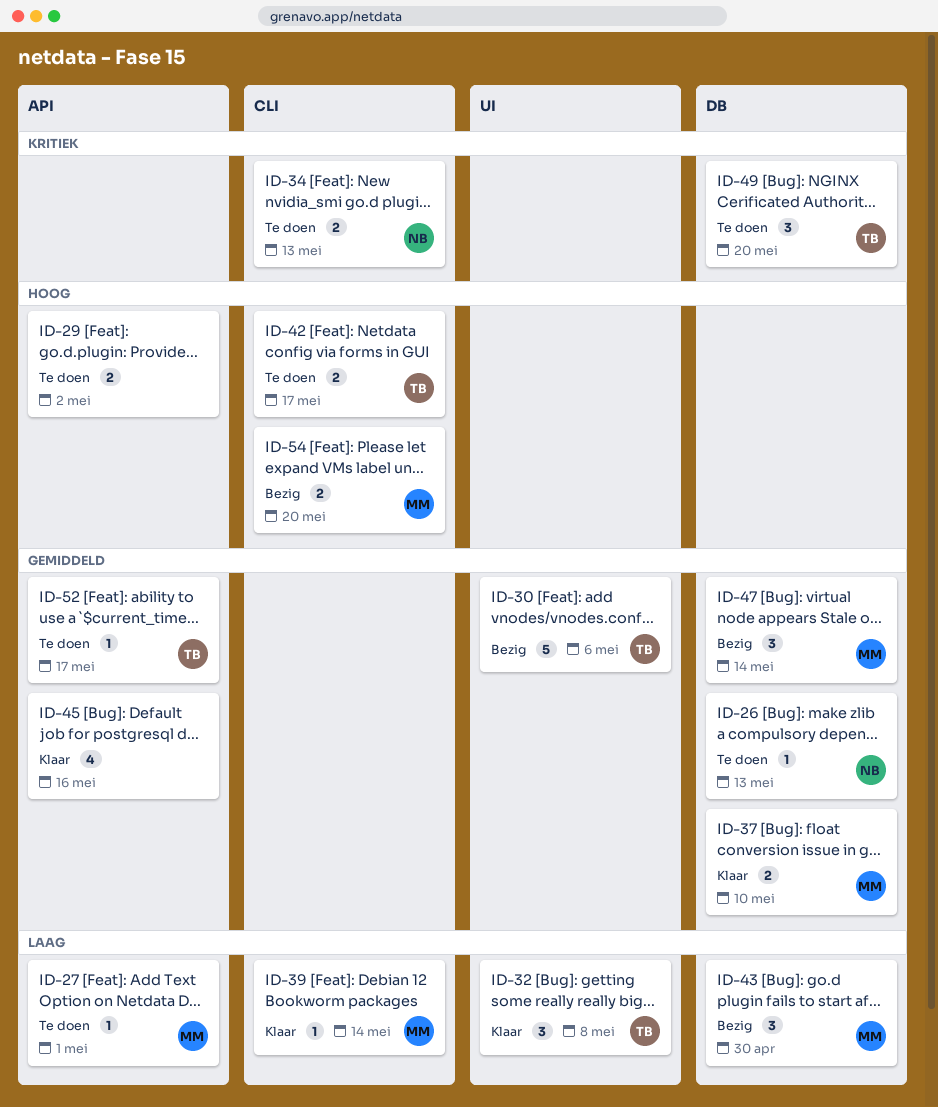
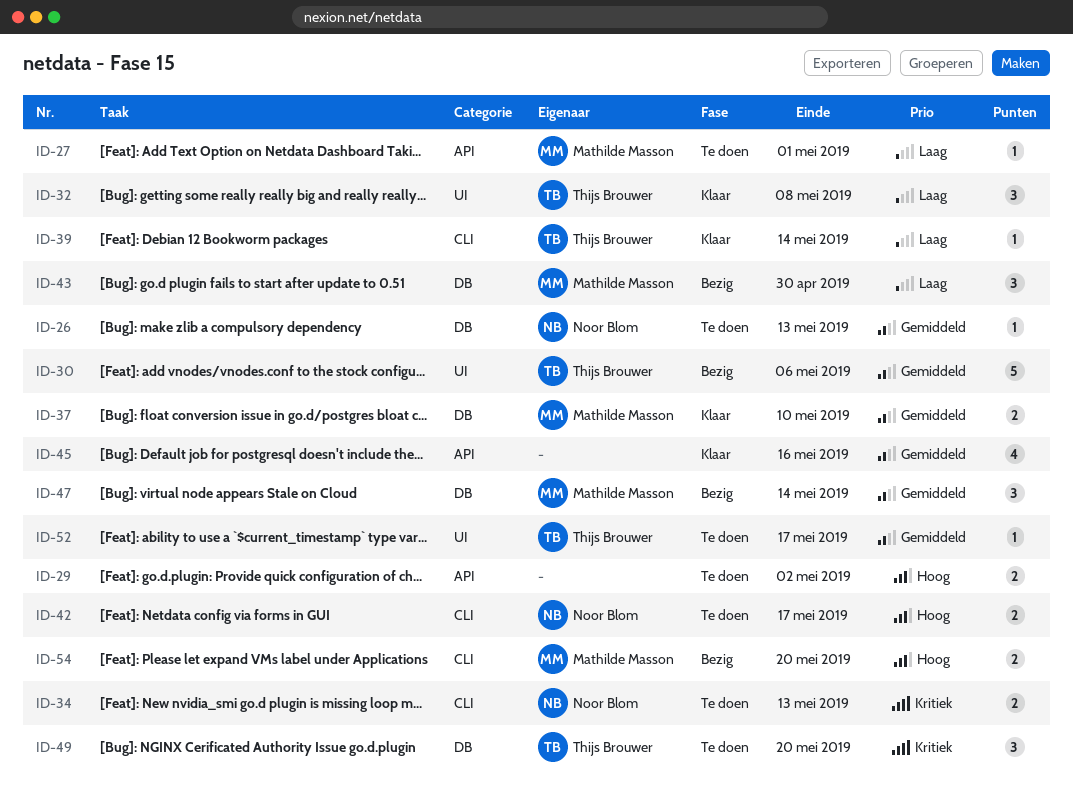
ID-39, owner: Mathilde Masson -> Thijs Brouwer
ID-42, owner: Thijs Brouwer -> Noor Blom
ID-52, label: API -> UI

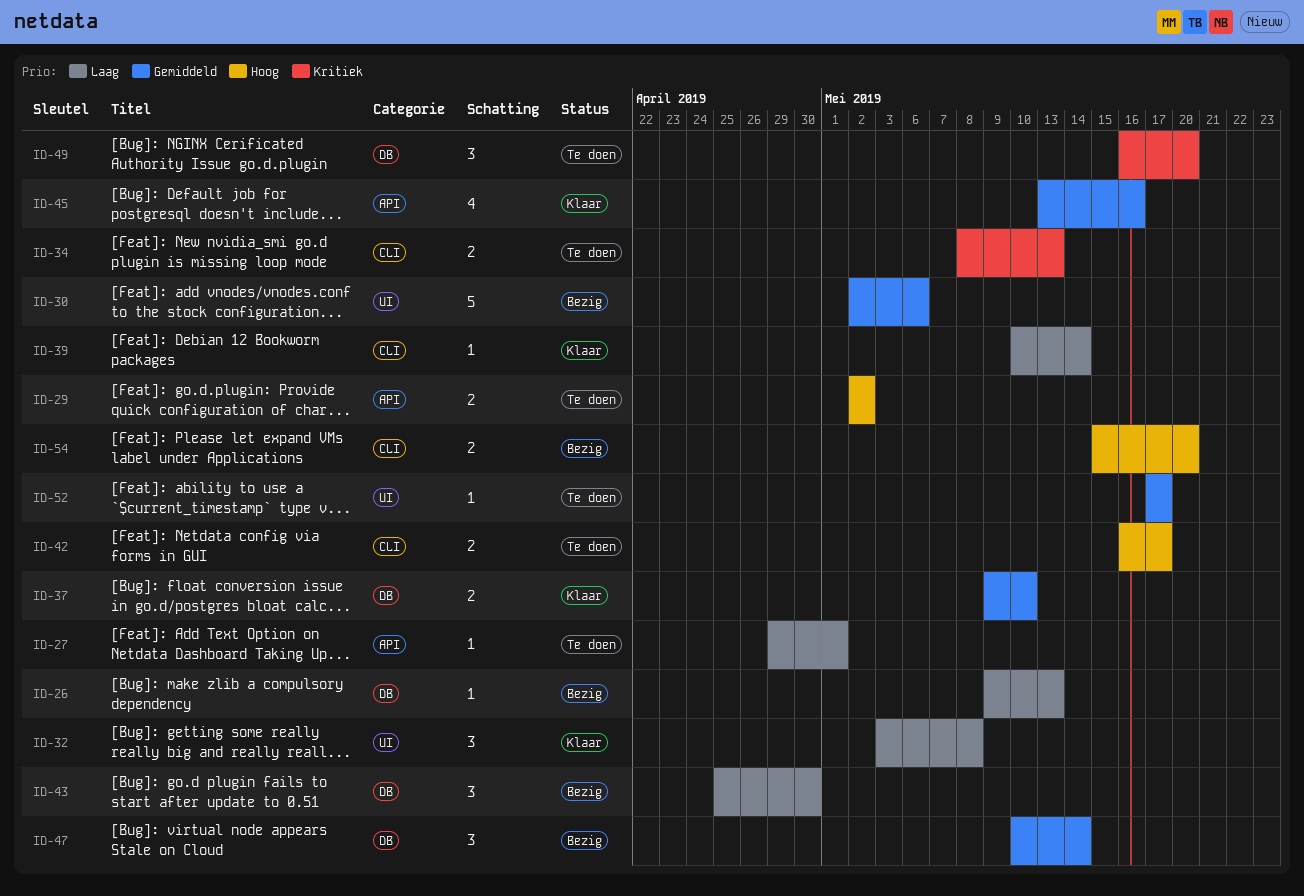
ID-26, status: Te doen -> Bezig
ID-26, priority: Gemiddeld -> Laag

